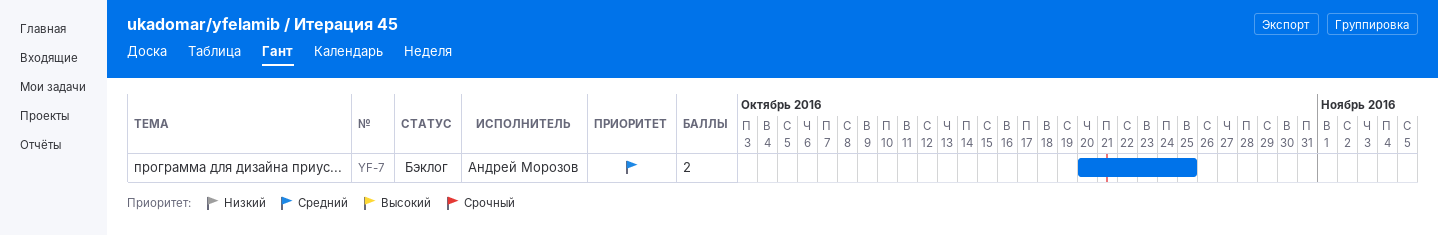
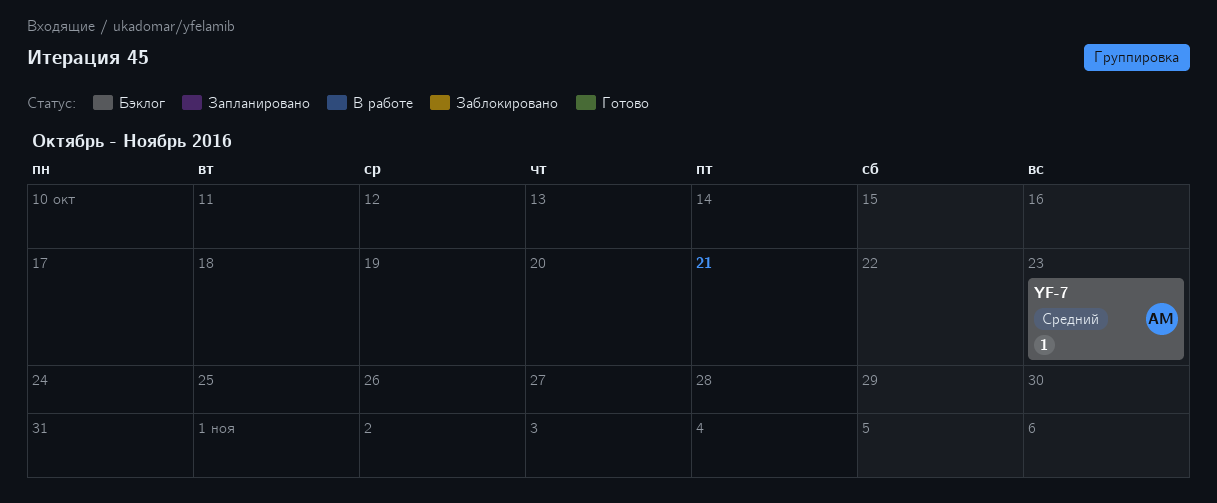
YF-7, estimate: 2 -> 1
YF-7, due: Oct 25 -> Oct 23

